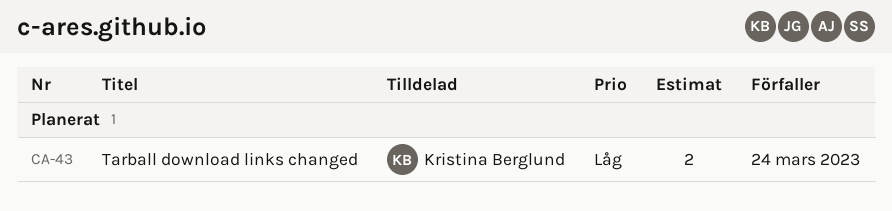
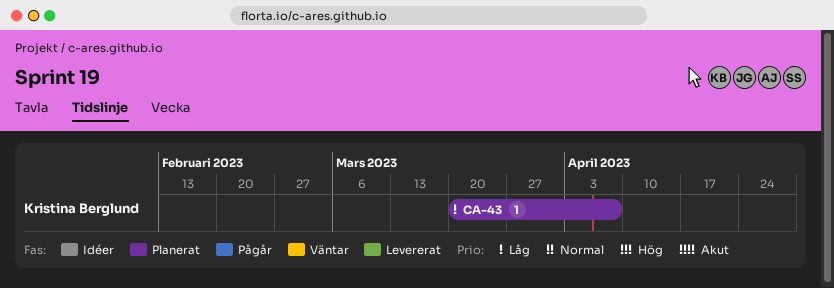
CA-43, estimate: 2 -> 1
CA-43, due: Mar 24 -> Apr 7

